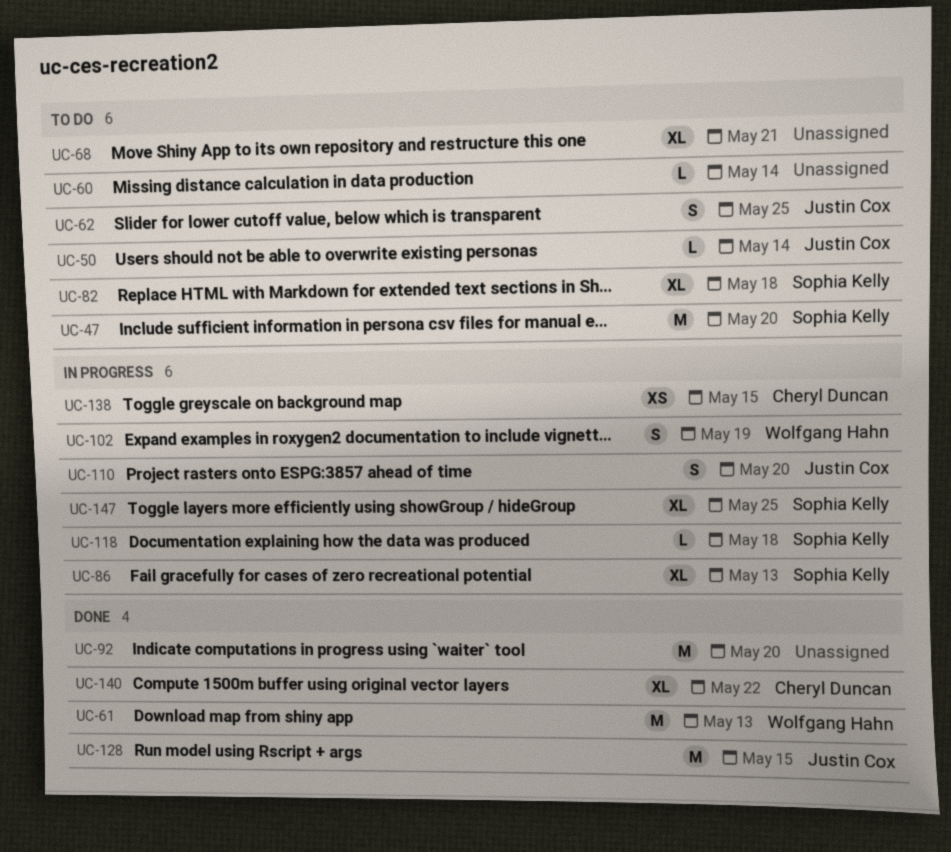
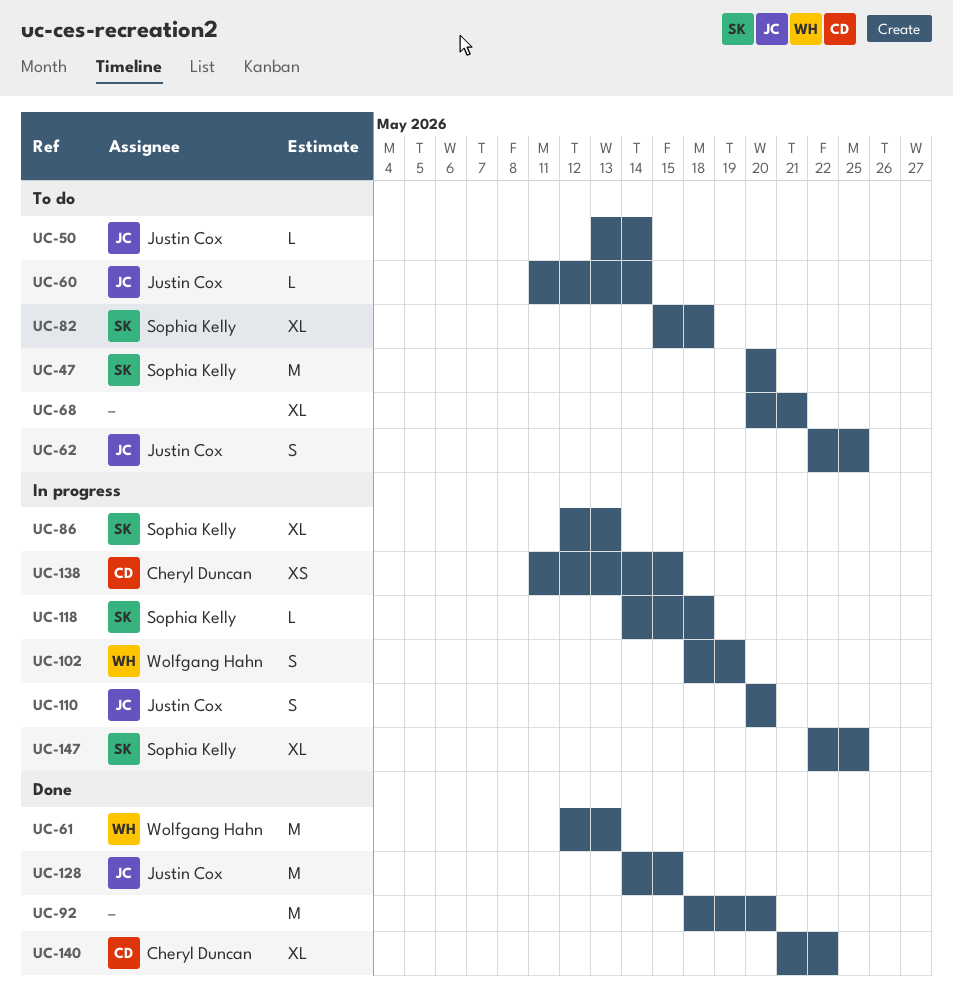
UC-60, owner: none -> Justin Cox

